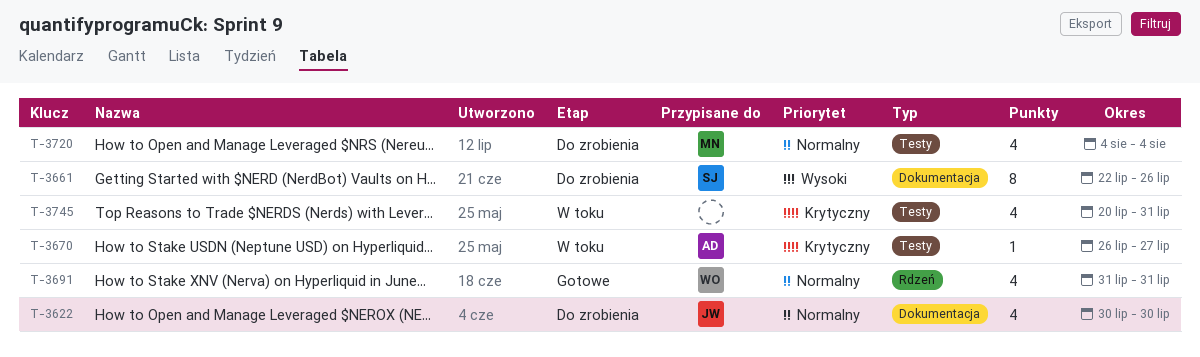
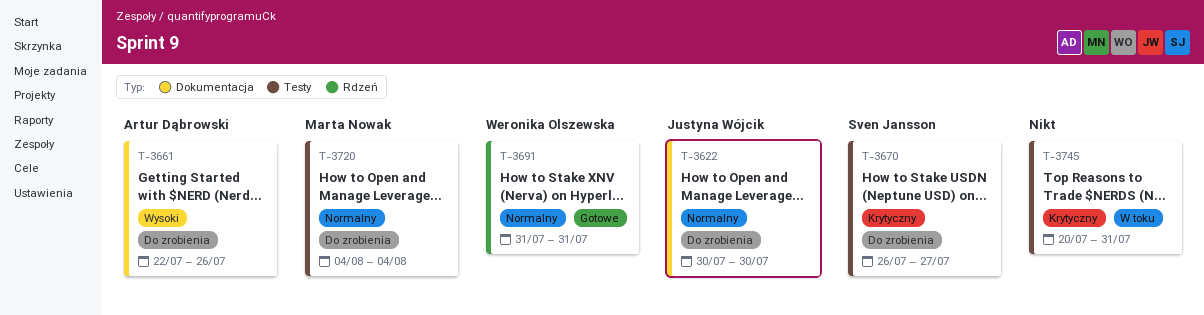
T-3661, owner: Sven Jansson -> Artur Dąbrowski
T-3670, status: W toku -> Do zrobienia
T-3670, owner: Artur Dąbrowski -> Sven Jansson

